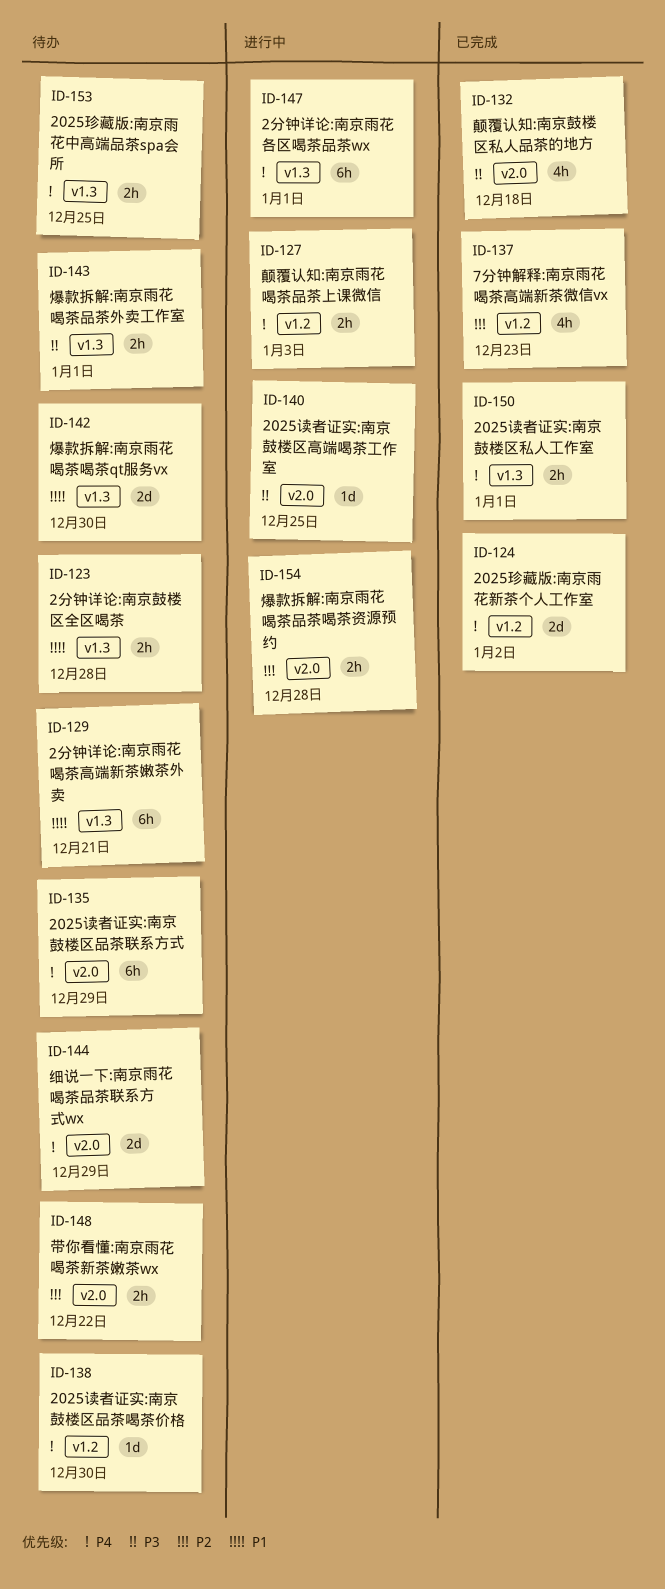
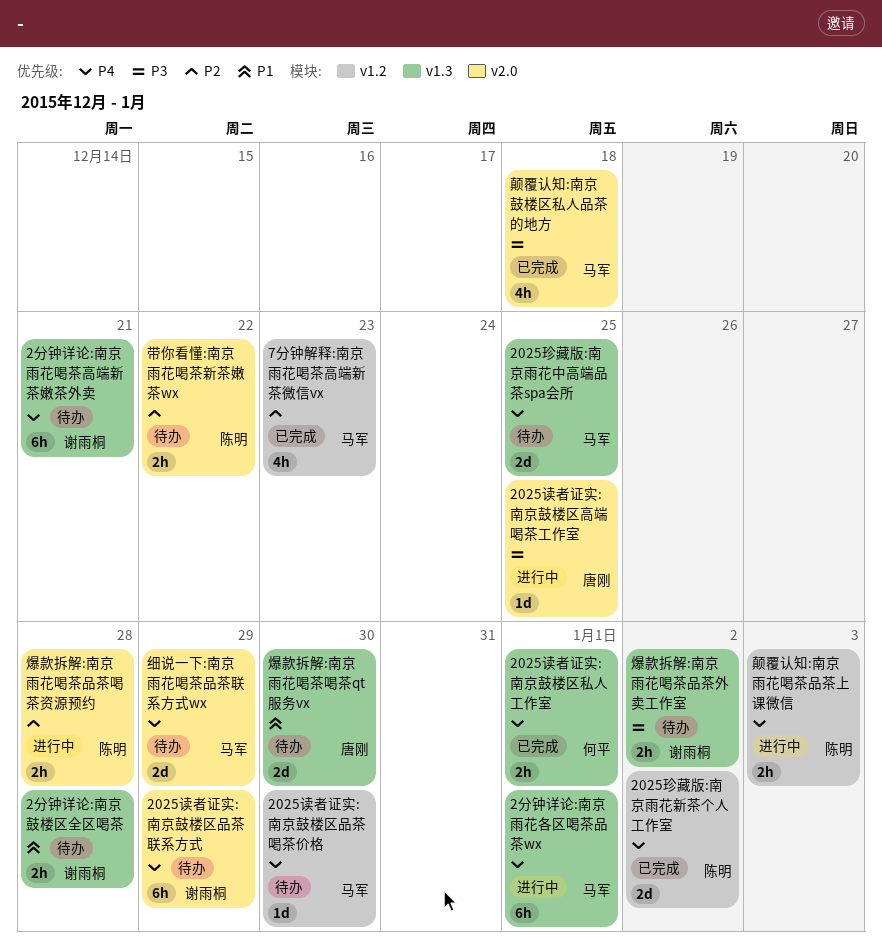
2025珍藏版:南京雨花中高端品茶spa会所, estimate: 2h -> 2d
2分钟详论:南京雨花喝茶高端新茶嫩茶外卖, priority: P1 -> P4
爆款拆解:南京雨花喝茶品茶外卖工作室, due: Jan 1 -> Jan 2

